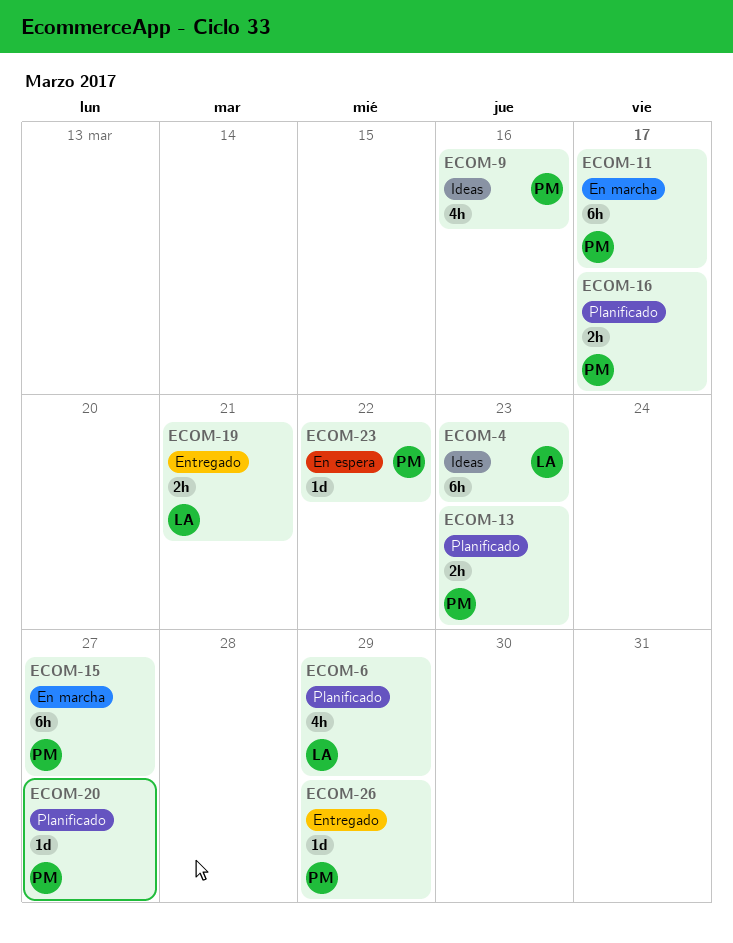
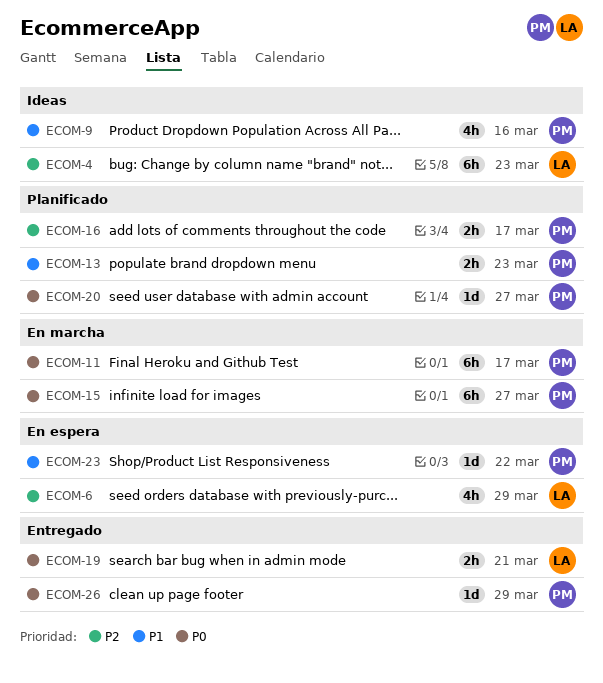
ECOM-6, status: Planificado -> En espera

